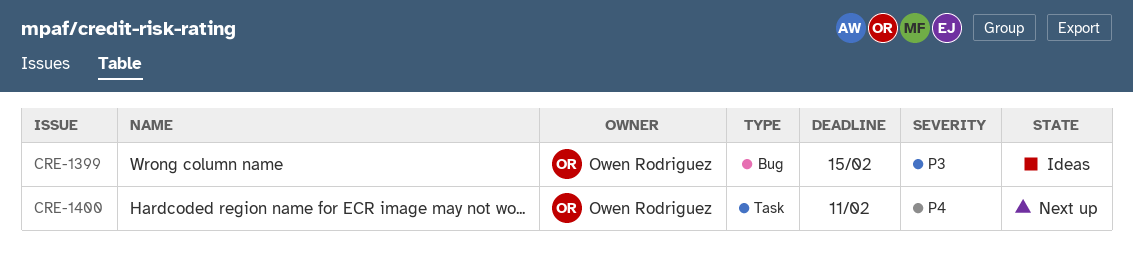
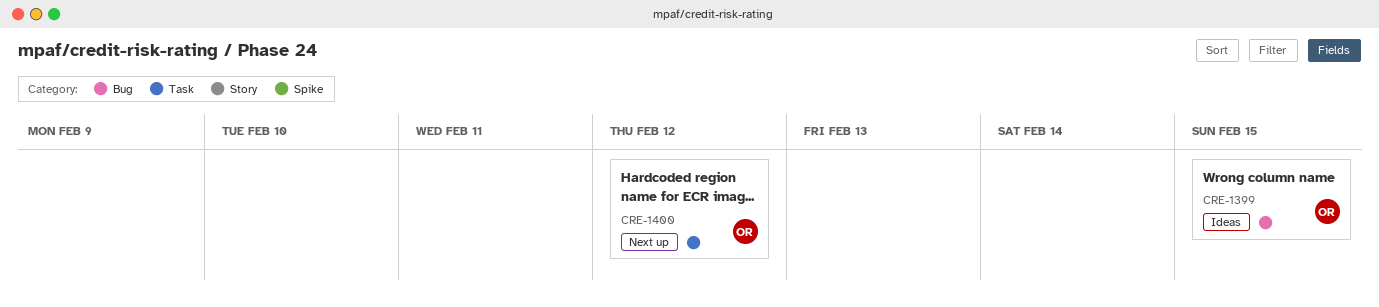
CRE-1400, due: Feb 11 -> Feb 12

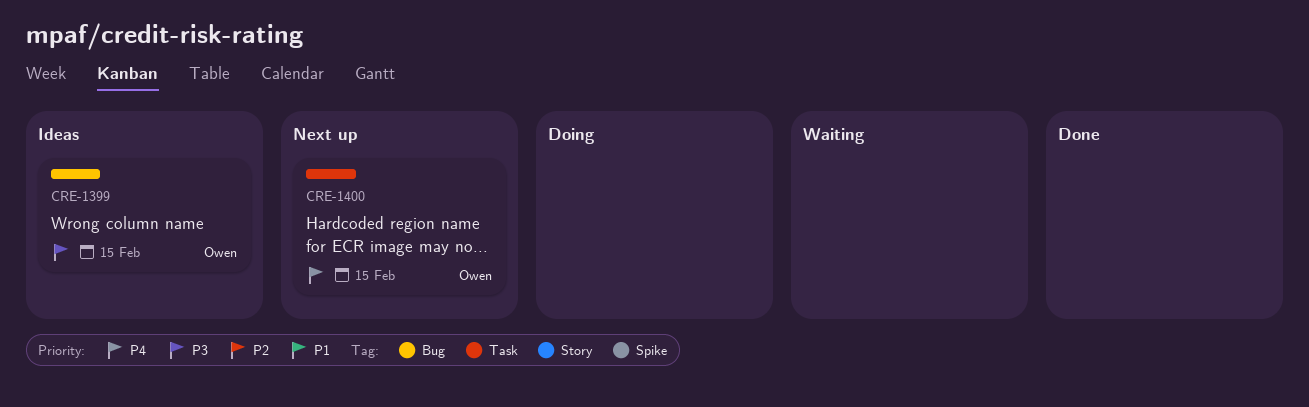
CRE-1400, due: Feb 12 -> Feb 15

